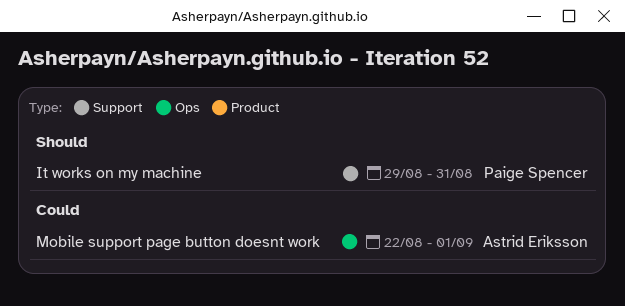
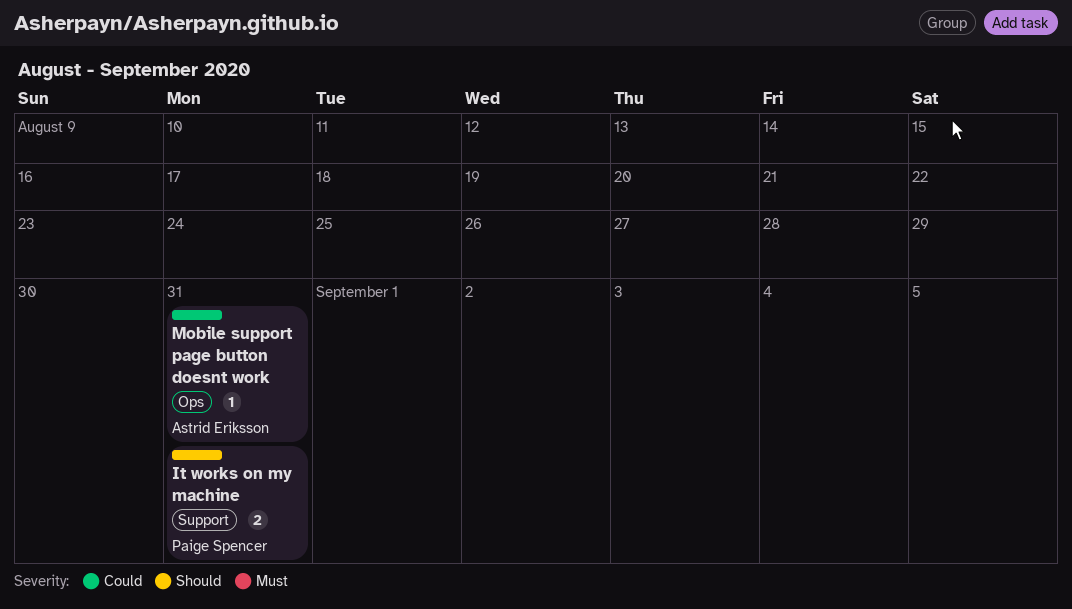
Mobile support page button doesnt work, due: Sep 1 -> Aug 31

